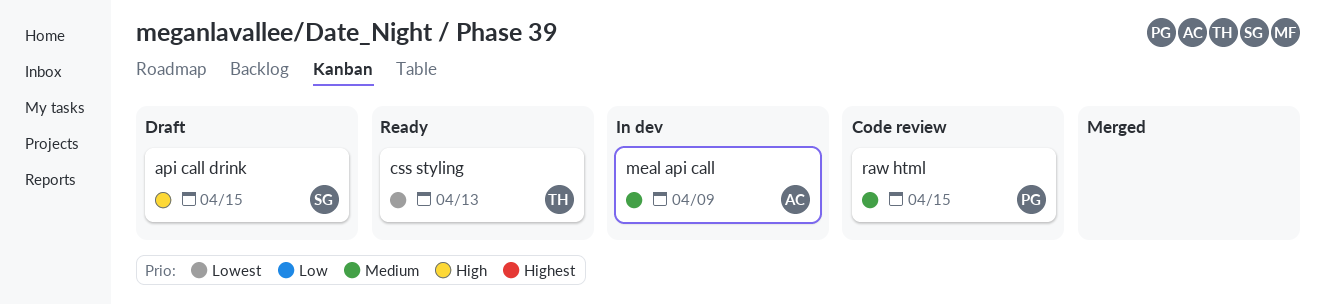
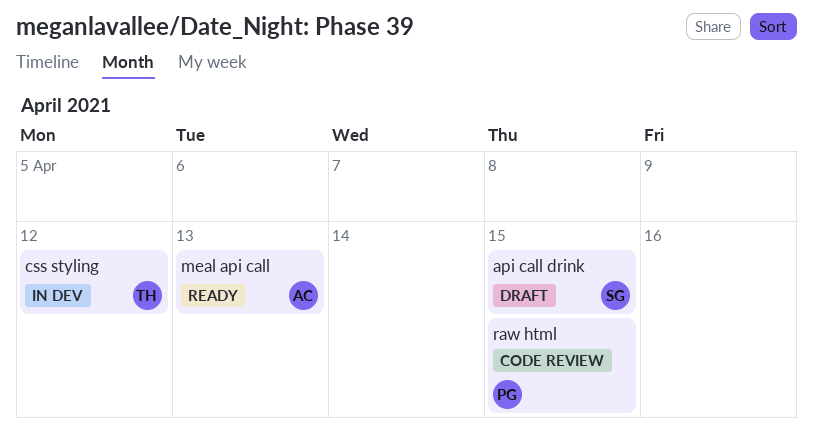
css styling, status: Ready -> In dev
css styling, due: Apr 13 -> Apr 12
meal api call, status: In dev -> Ready
meal api call, due: Apr 9 -> Apr 13

